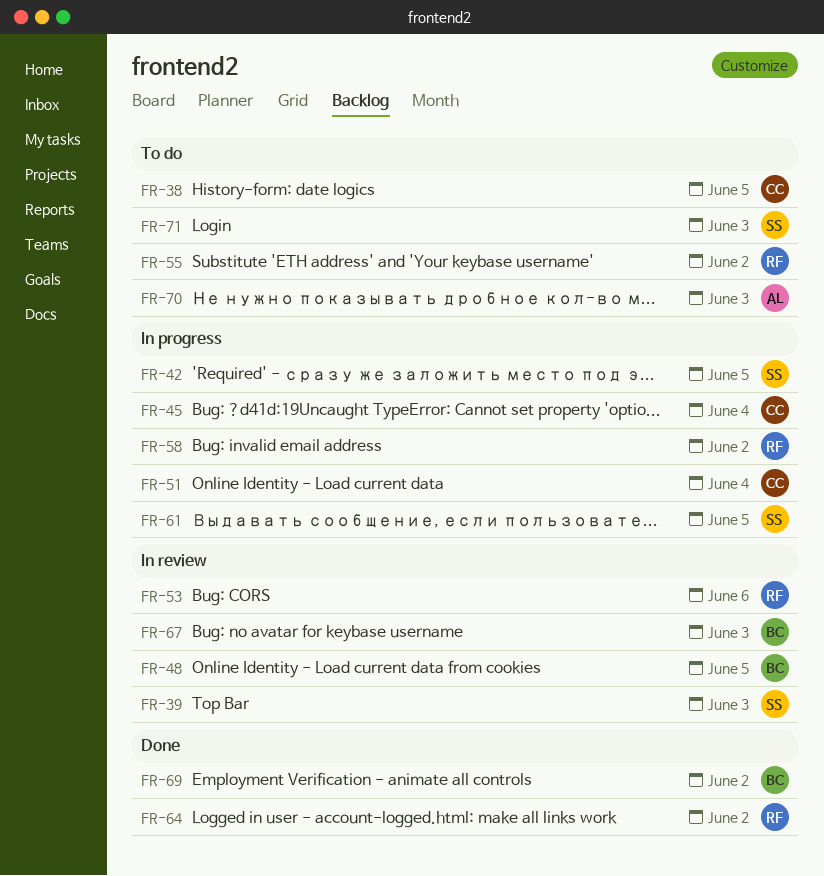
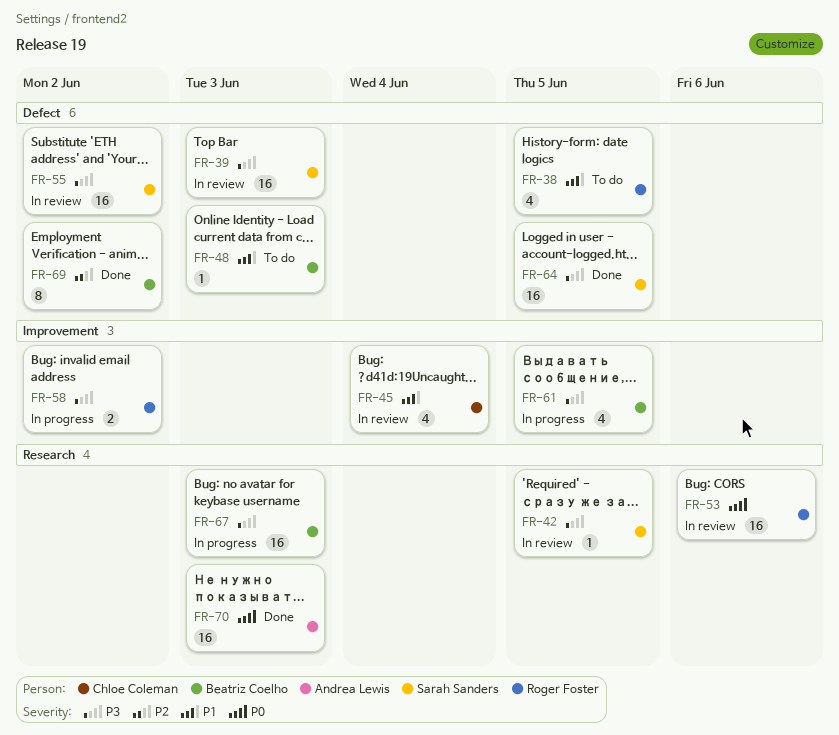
FR-38, owner: Chloe Coleman -> Roger Foster
FR-42, status: In progress -> In review
FR-45, status: In progress -> In review
FR-48, status: In review -> To do
FR-48, due: Jun 5 -> Jun 3
FR-51: present -> none
FR-55, status: To do -> In review
FR-55, owner: Roger Foster -> Sarah Sanders
FR-61, owner: Sarah Sanders -> Beatriz Coelho
FR-64, owner: Roger Foster -> Sarah Sanders
FR-64, due: Jun 2 -> Jun 5
FR-67, status: In review -> In progress
FR-70, status: To do -> Done
FR-71: present -> none

